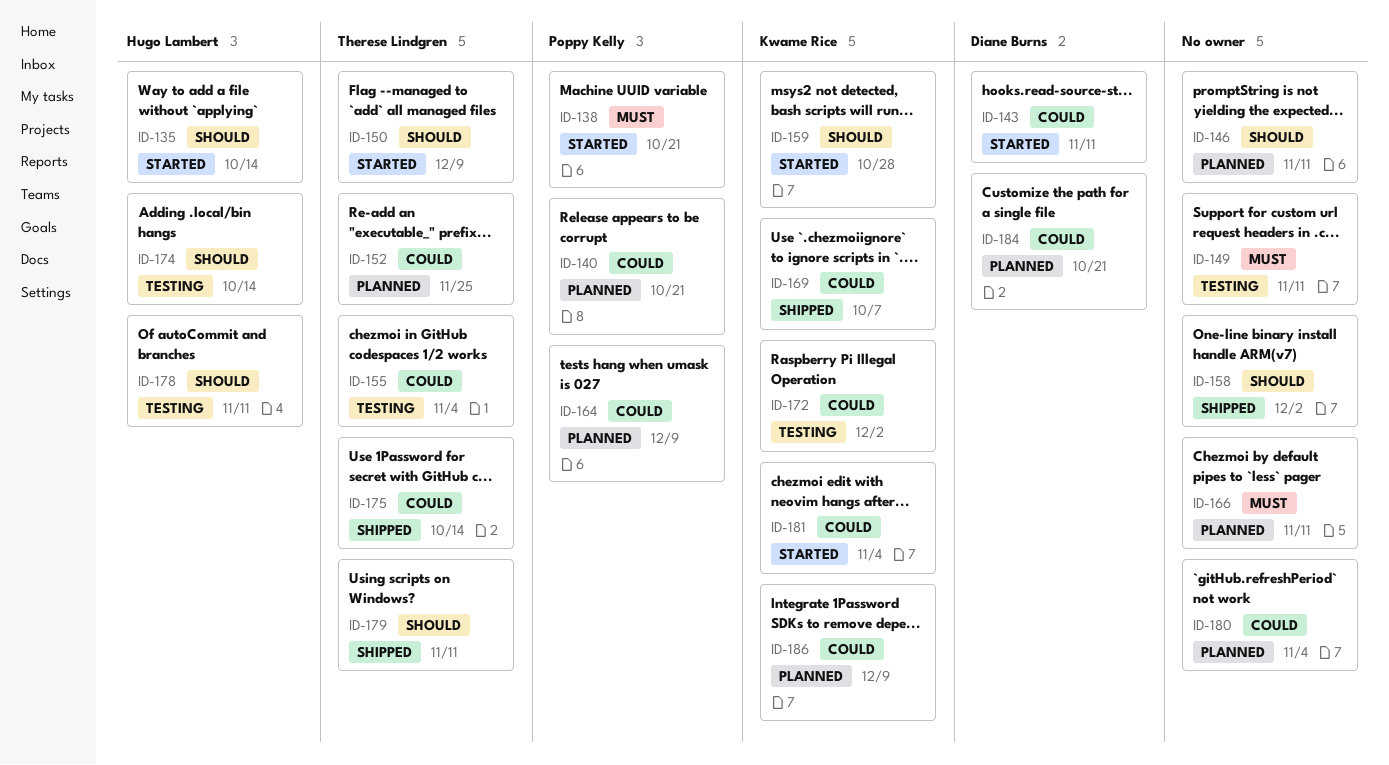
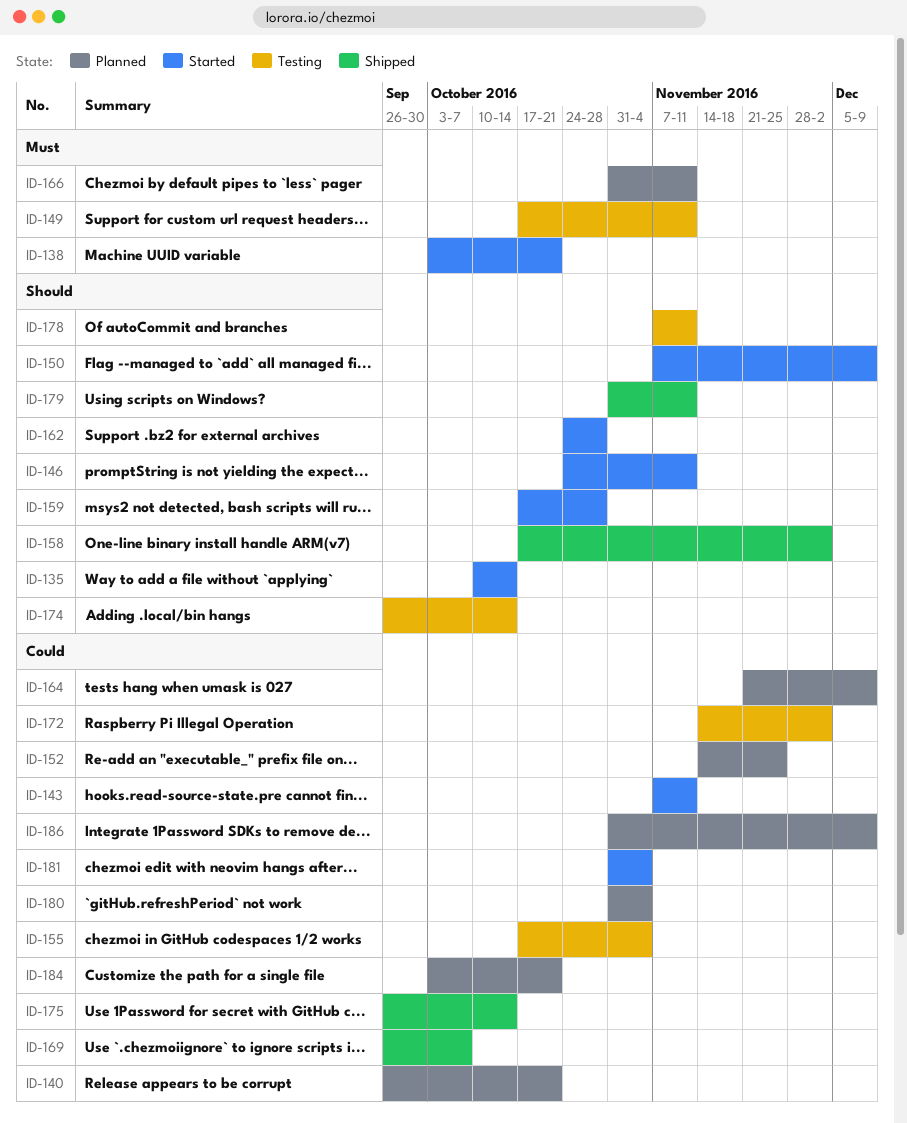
ID-146, status: Planned -> Started
ID-162: none -> present

